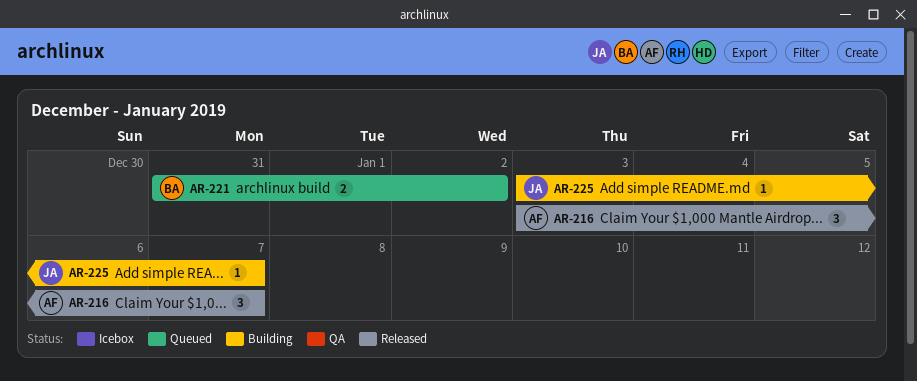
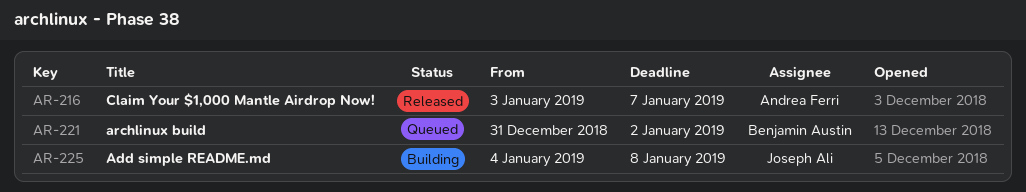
AR-225, start: Jan 3 -> Jan 4
AR-225, due: Jan 7 -> Jan 8

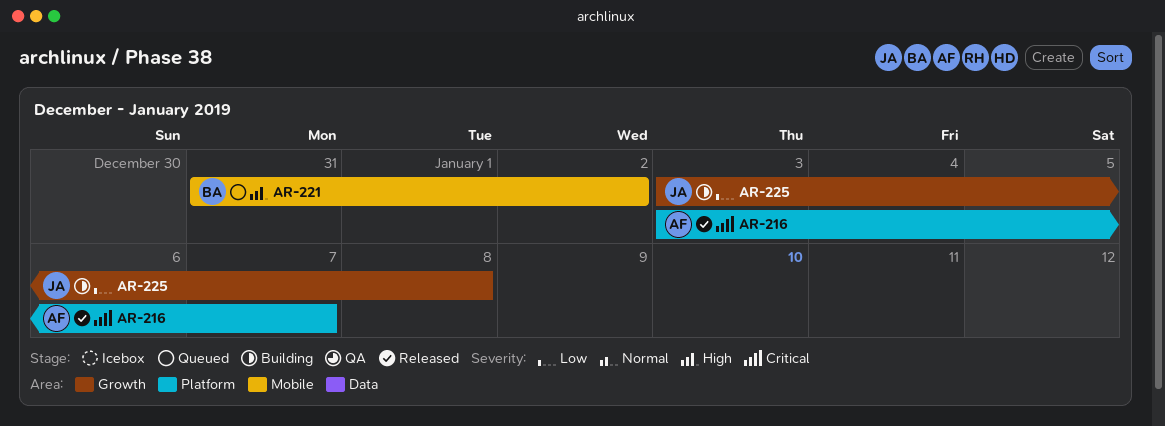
AR-225, start: Jan 4 -> Jan 3

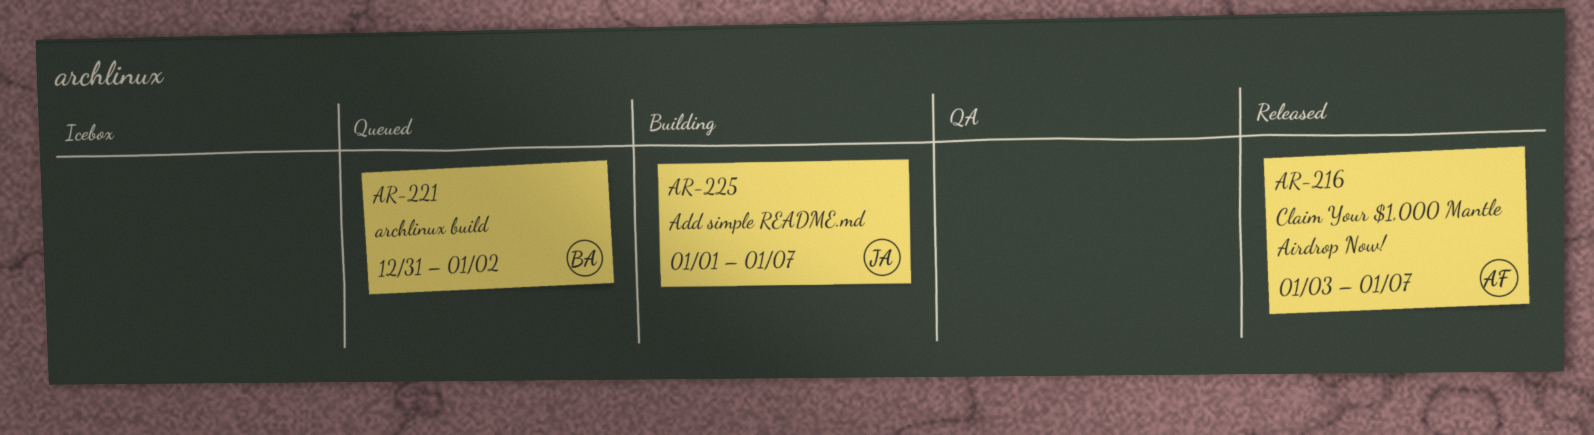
AR-225, start: Jan 3 -> Jan 1
AR-225, due: Jan 8 -> Jan 7

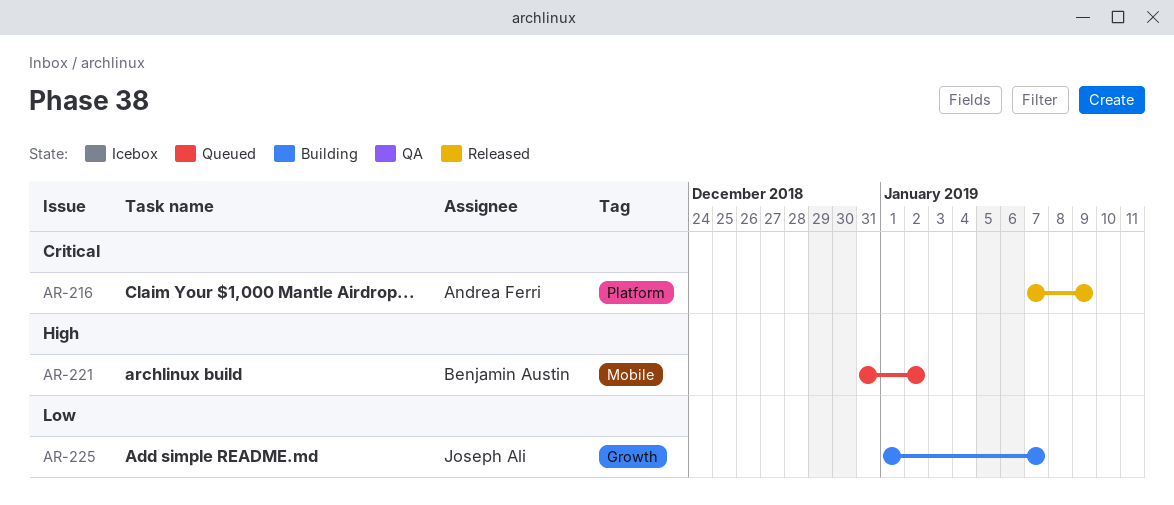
AR-216, start: Jan 3 -> Jan 7
AR-216, due: Jan 7 -> Jan 9

